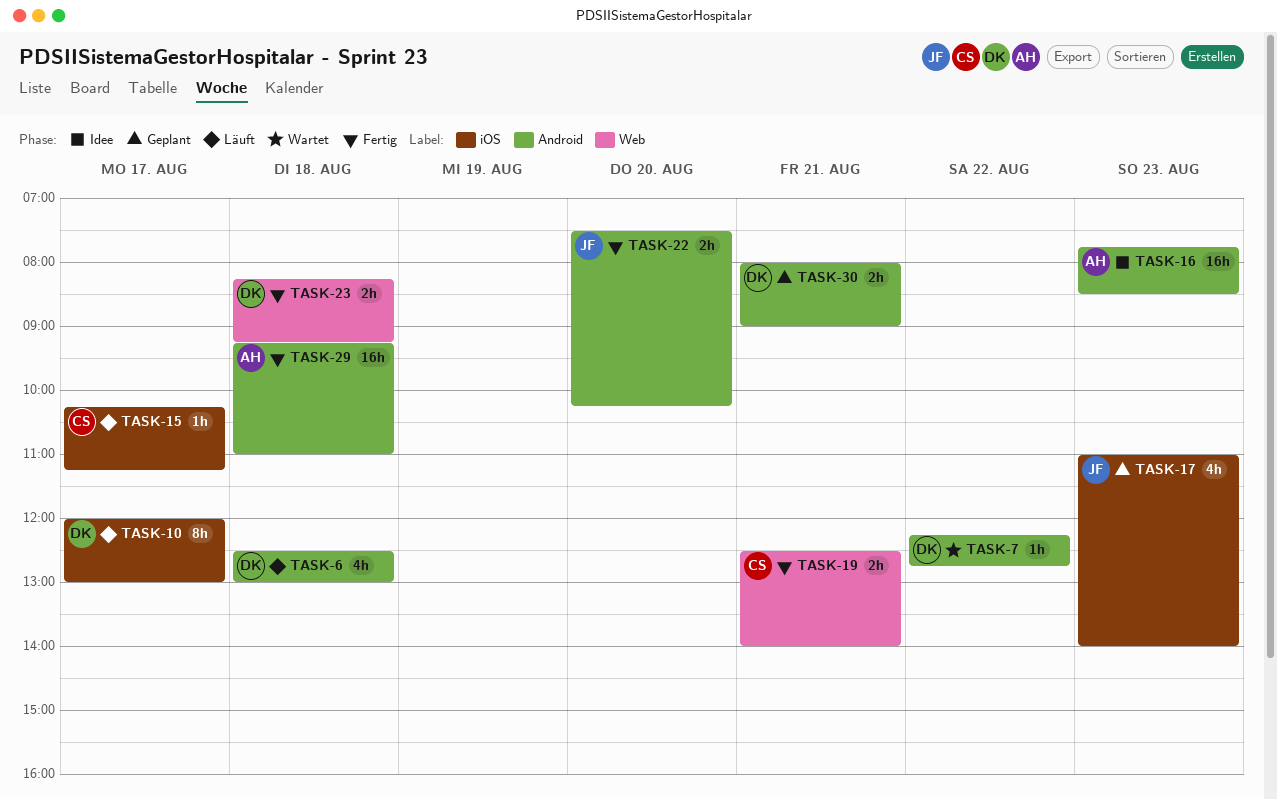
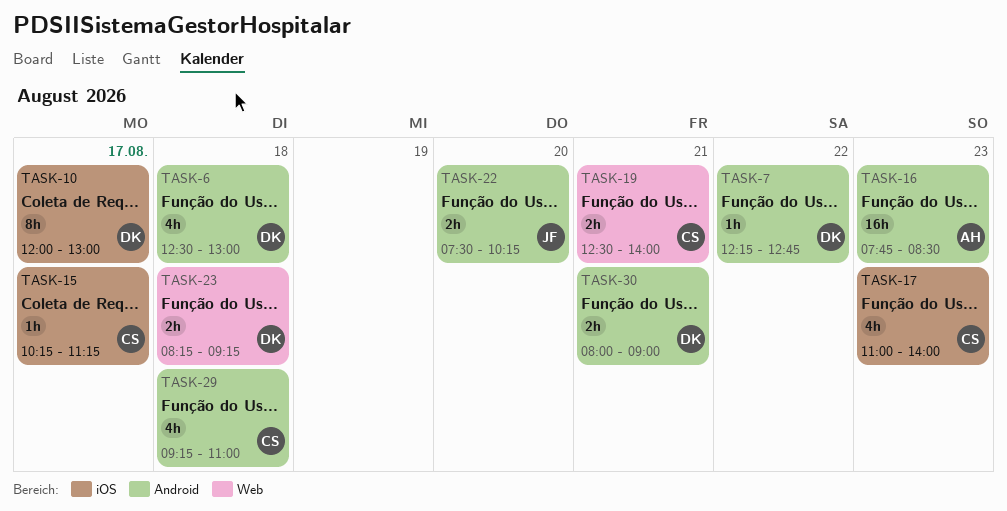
TASK-17, owner: JF -> CS
TASK-29, owner: AH -> CS
TASK-29, estimate: 16h -> 4h

